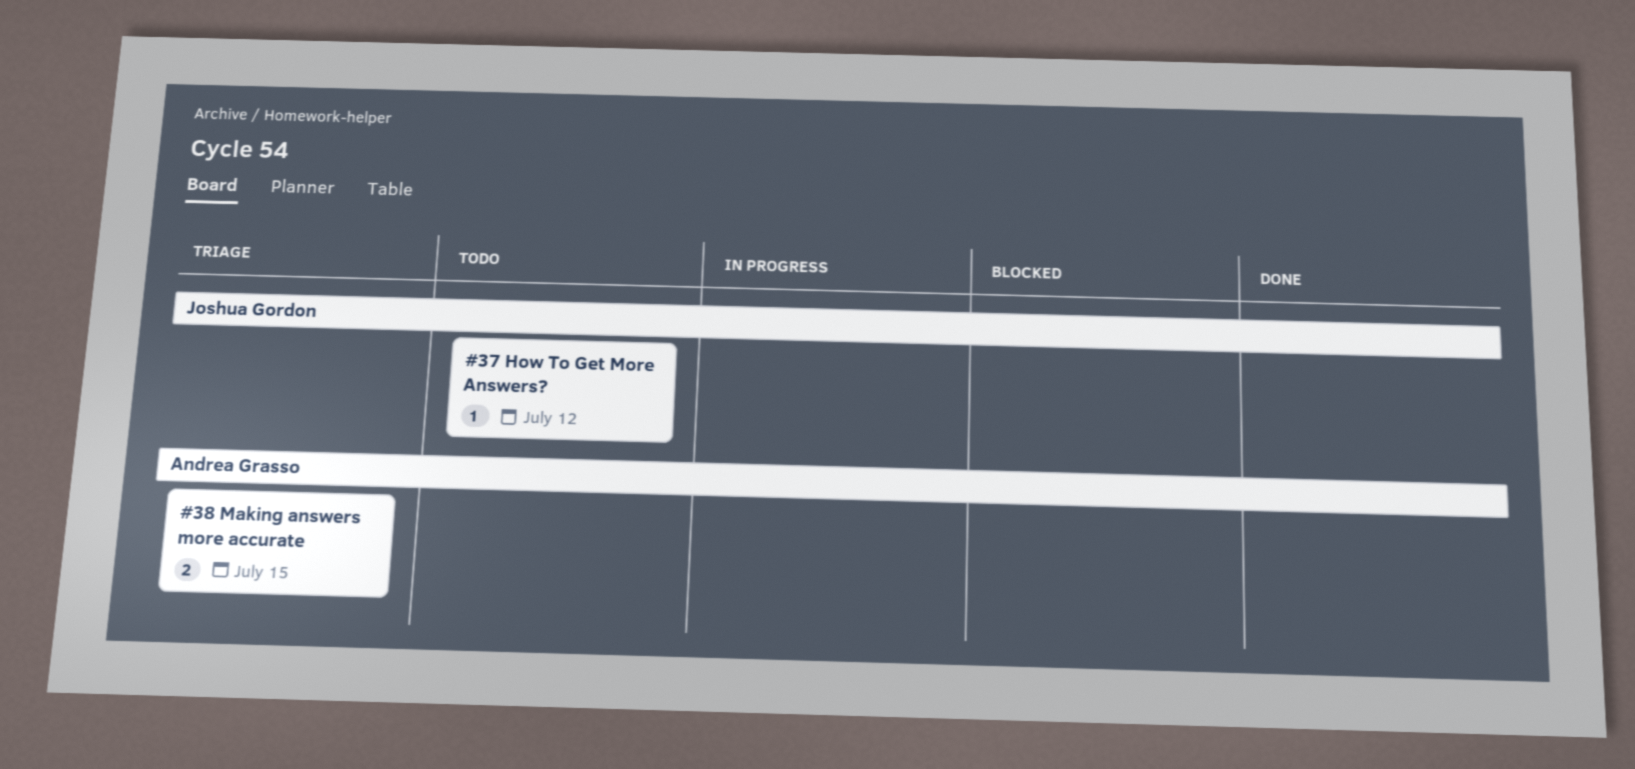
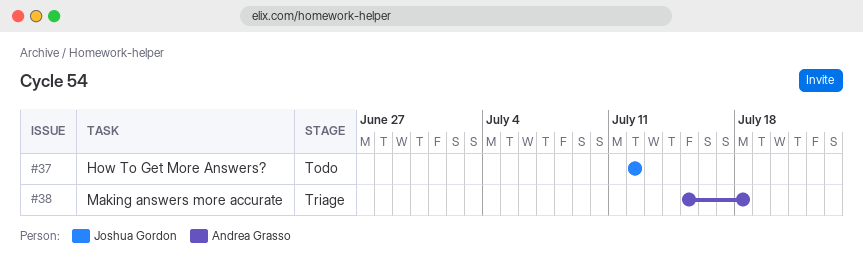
#38, due: Jul 15 -> Jul 18

